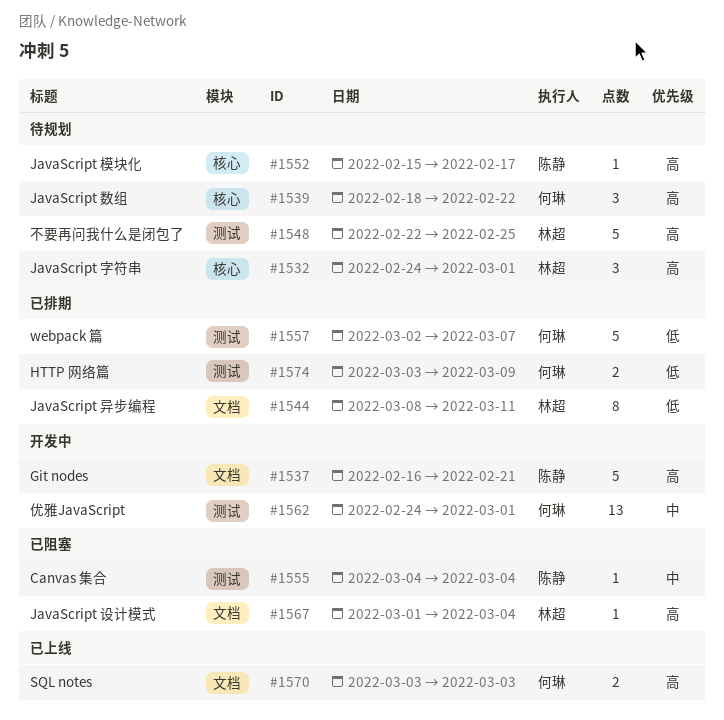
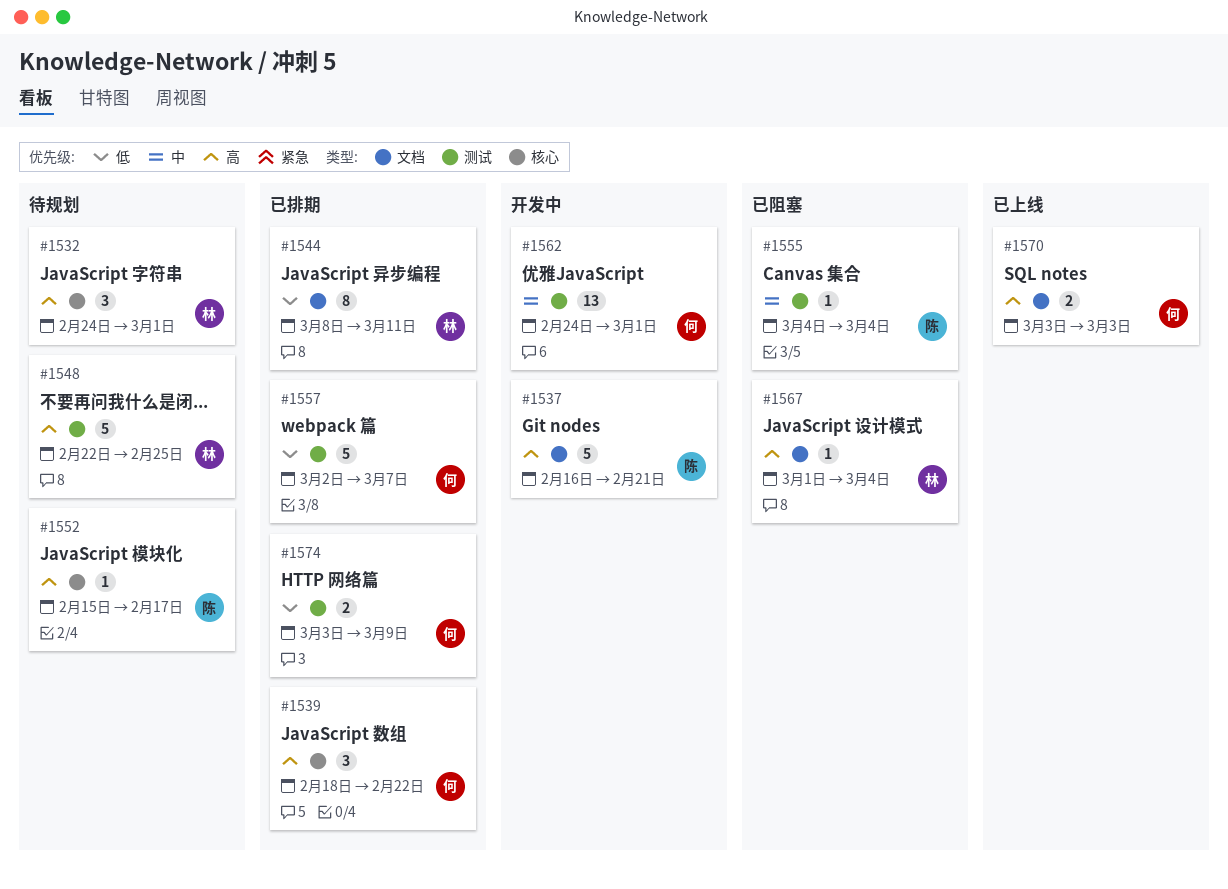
#1539, status: 待规划 -> 已排期

